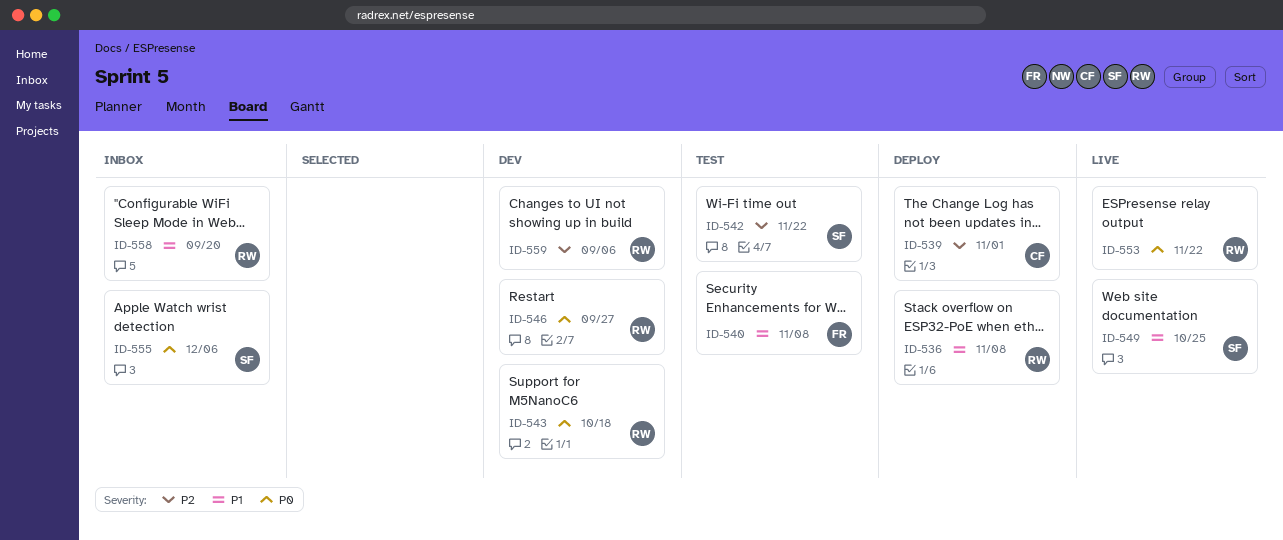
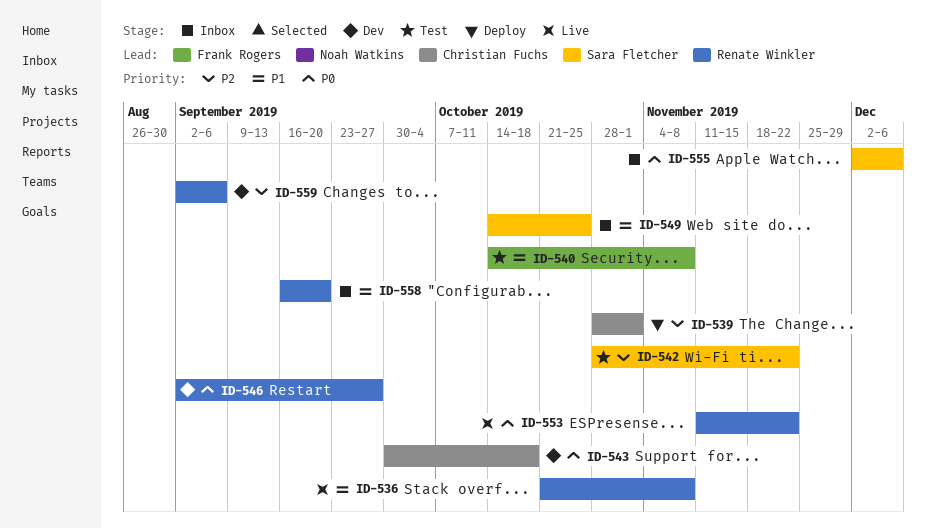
ID-536, status: Deploy -> Live
ID-543, owner: Renate Winkler -> Christian Fuchs
ID-549, status: Live -> Inbox

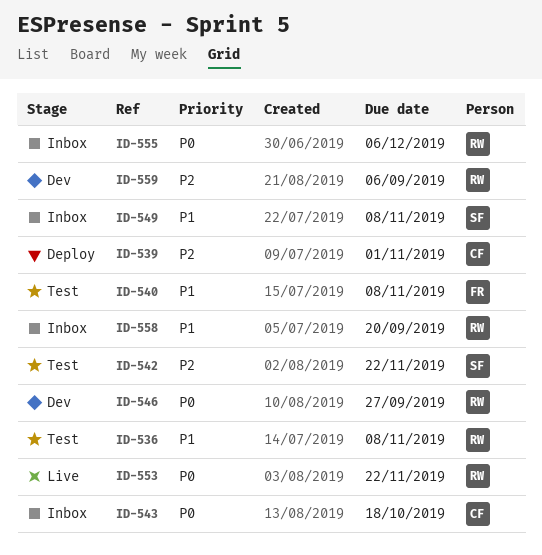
ID-536, status: Live -> Test
ID-543, status: Dev -> Inbox
ID-549, due: Oct 25 -> Nov 8
ID-555, owner: Sara Fletcher -> Renate Winkler

